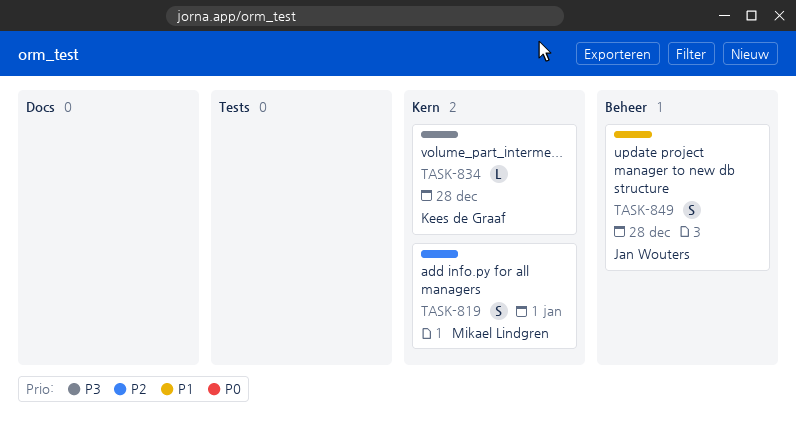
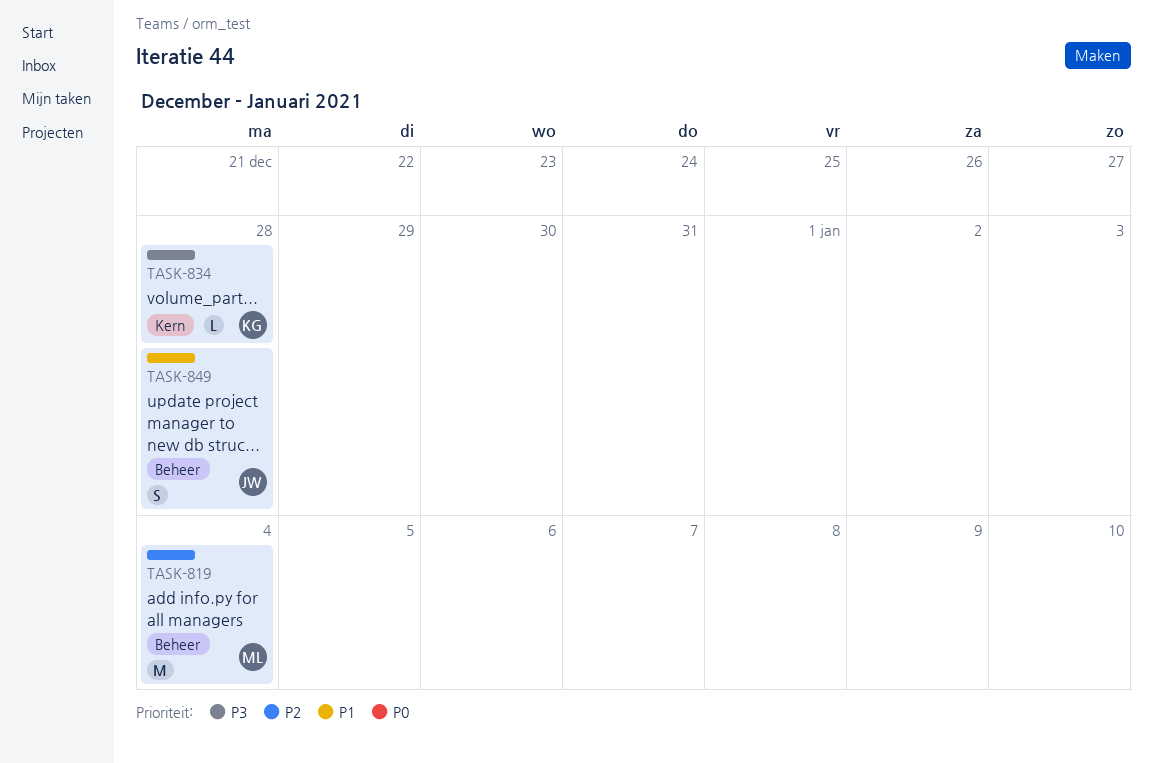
TASK-819, label: Kern -> Beheer
TASK-819, estimate: S -> M
TASK-819, due: Jan 1 -> Jan 4

